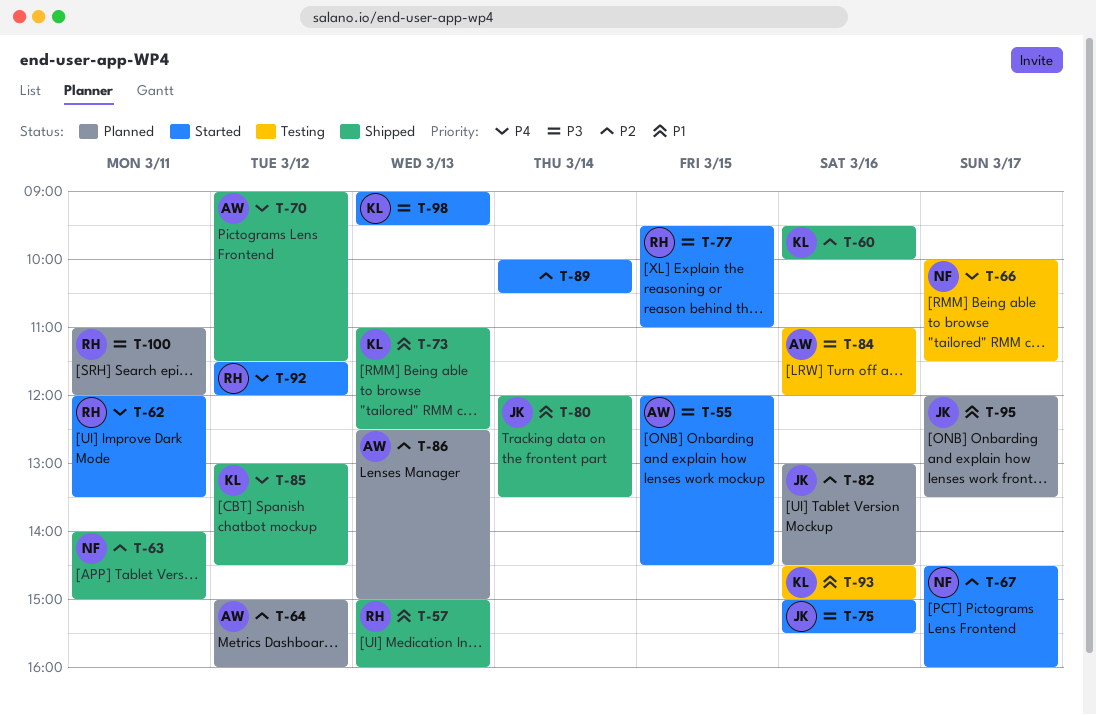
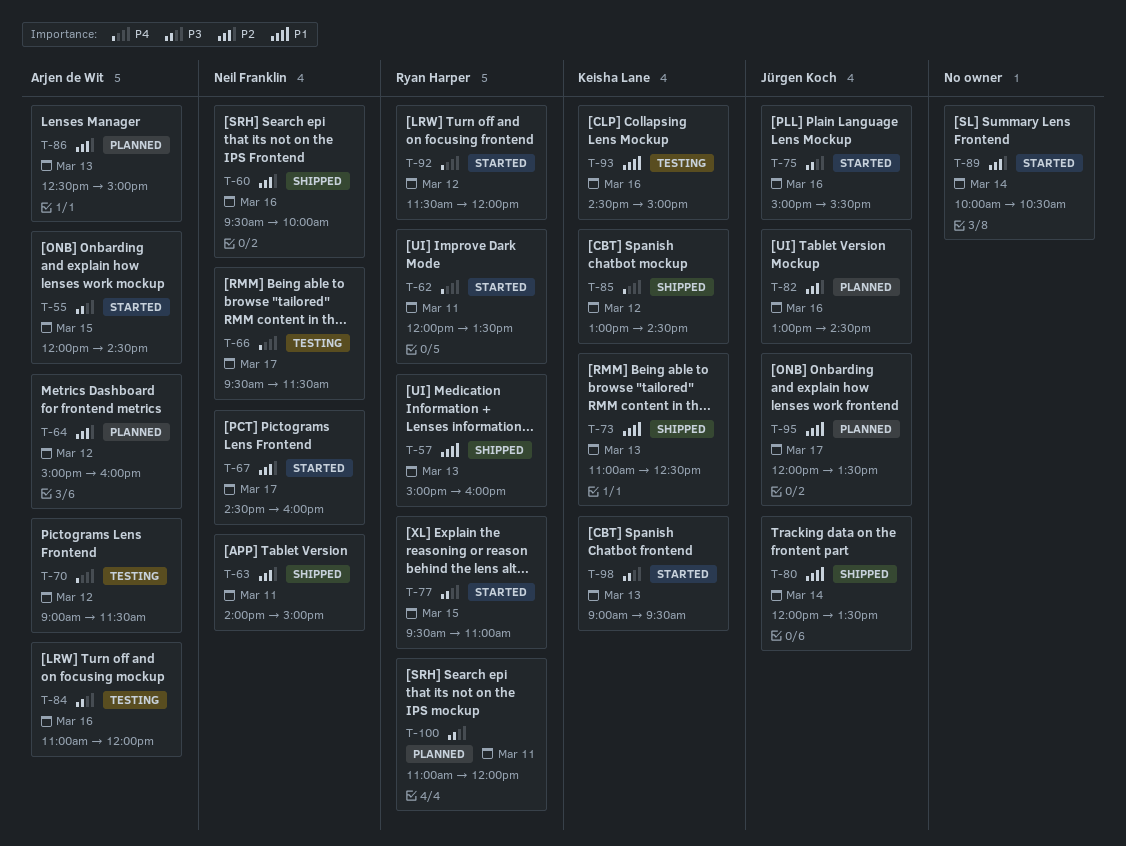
T-60, owner: Keisha Lane -> Neil Franklin
T-66, begins: 10:00 -> 09:30
T-70, status: Shipped -> Testing

